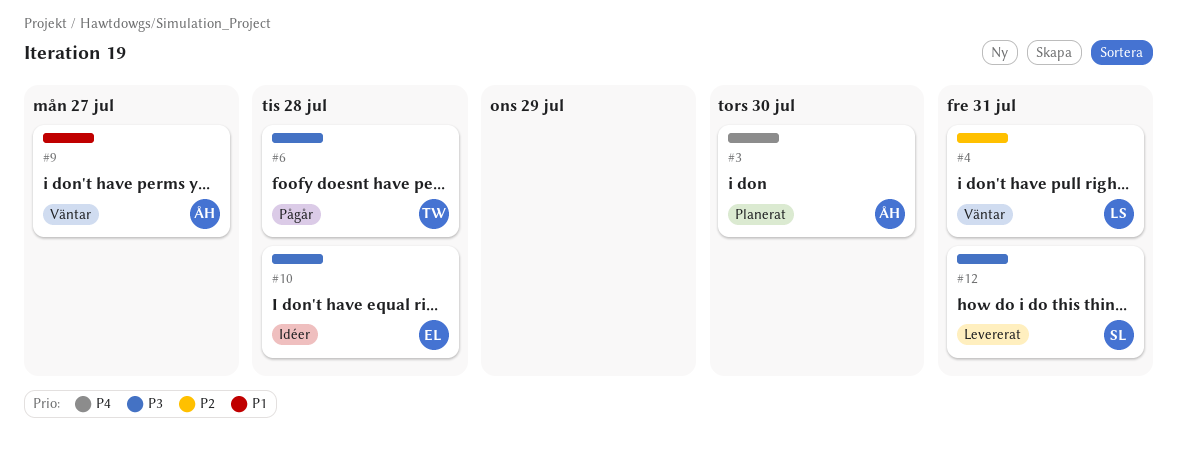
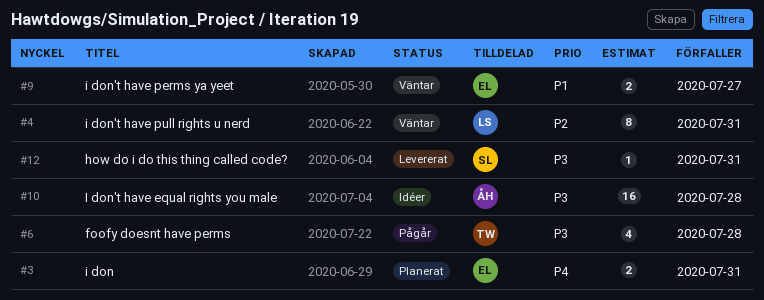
#3, owner: ÅH -> EL
#3, due: Jul 30 -> Jul 31
#9, owner: ÅH -> EL
#10, owner: EL -> ÅH

